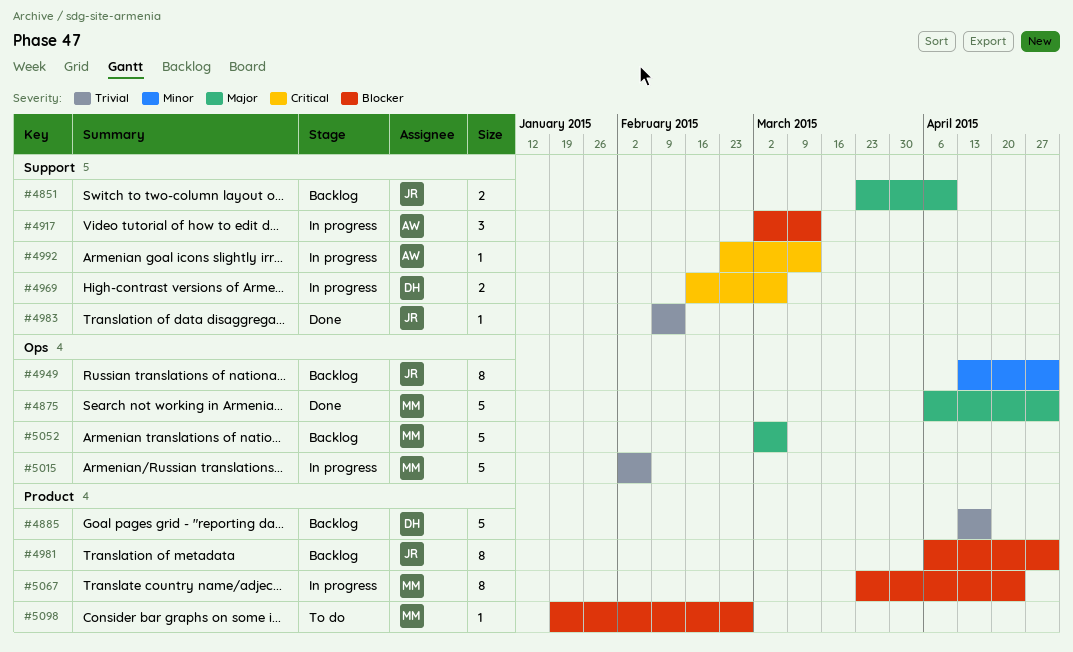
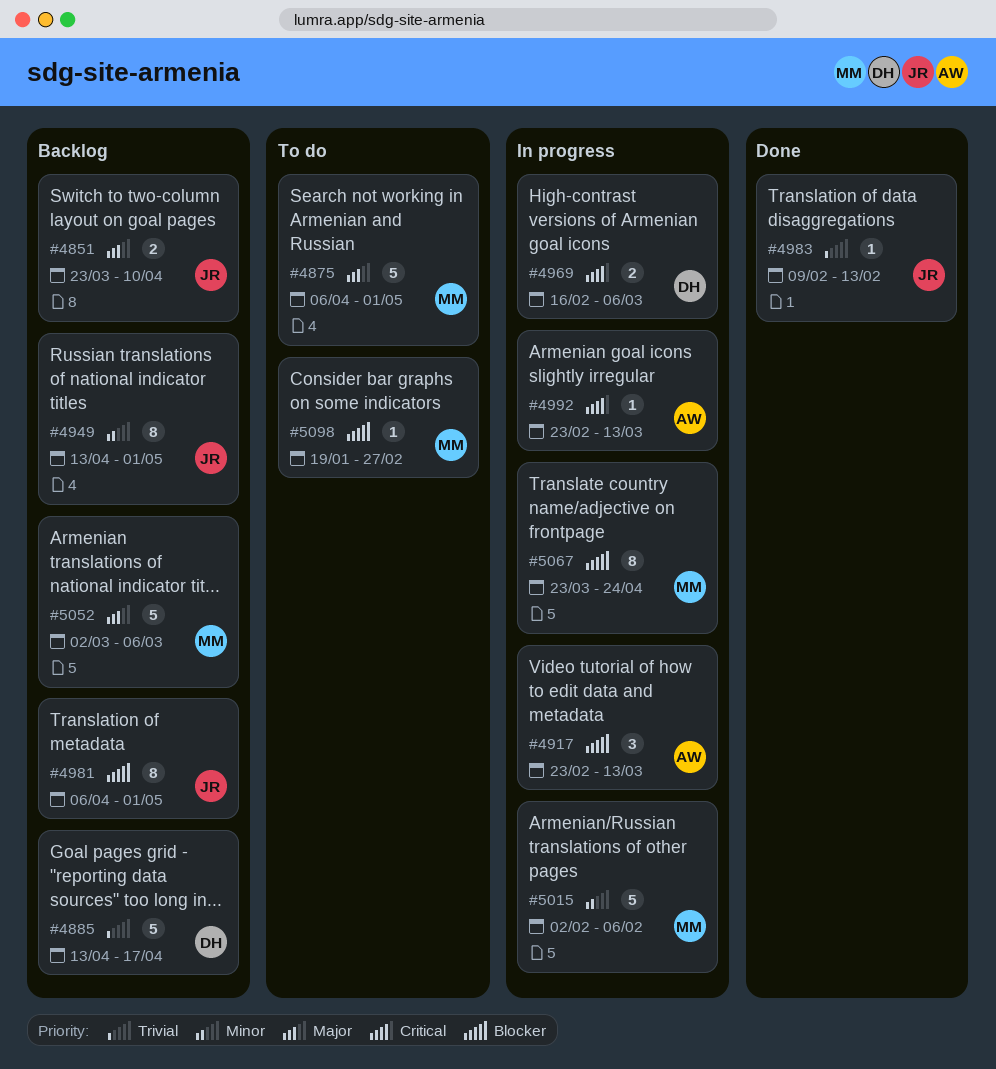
#4875, status: Done -> To do
#4917, start: Mar 2 -> Feb 23
#5015, priority: Trivial -> Minor

